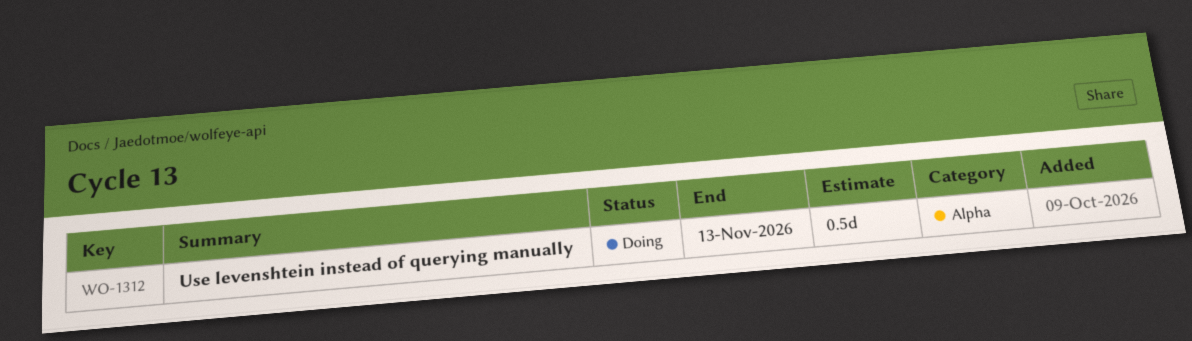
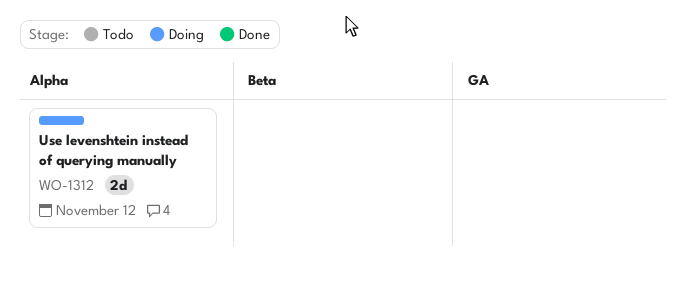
WO-1312, estimate: 0.5d -> 2d
WO-1312, due: Nov 13 -> Nov 12

